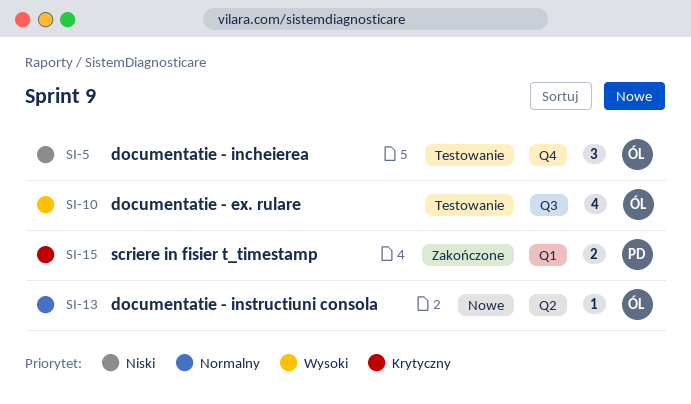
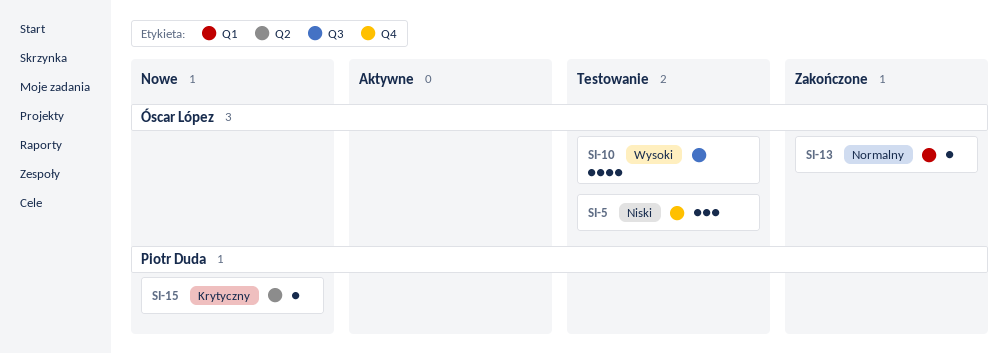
SI-13, status: Nowe -> Zakończone
SI-13, label: Q2 -> Q1
SI-15, status: Zakończone -> Nowe
SI-15, label: Q1 -> Q2
SI-15, estimate: 2 -> 1

